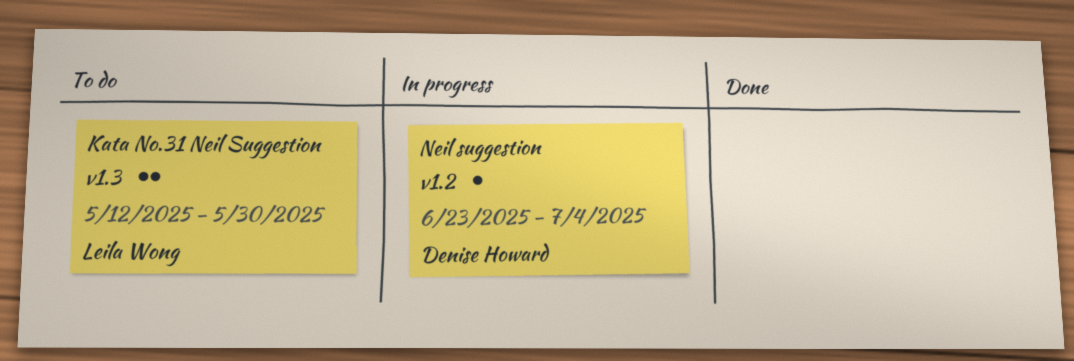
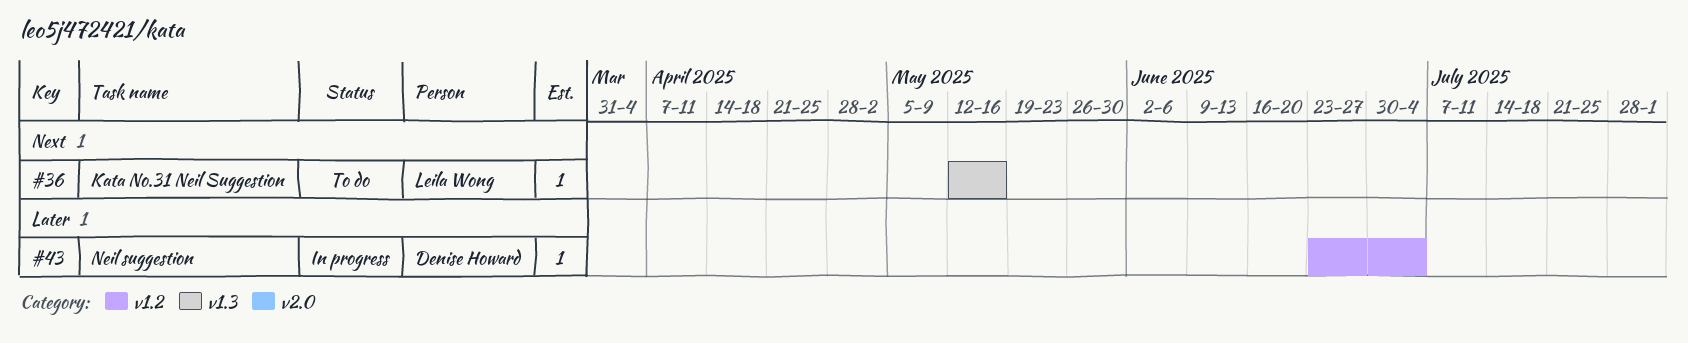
Kata No.31 Neil Suggestion, estimate: 2 -> 1
Kata No.31 Neil Suggestion, due: May 30 -> May 16

